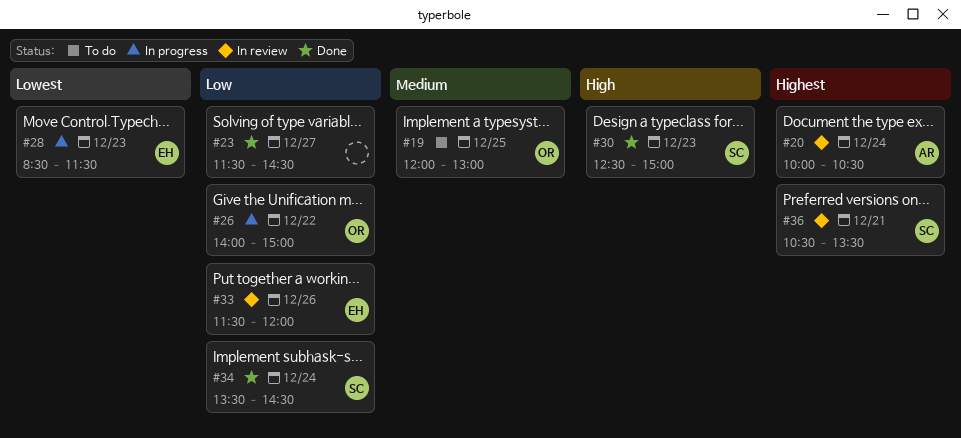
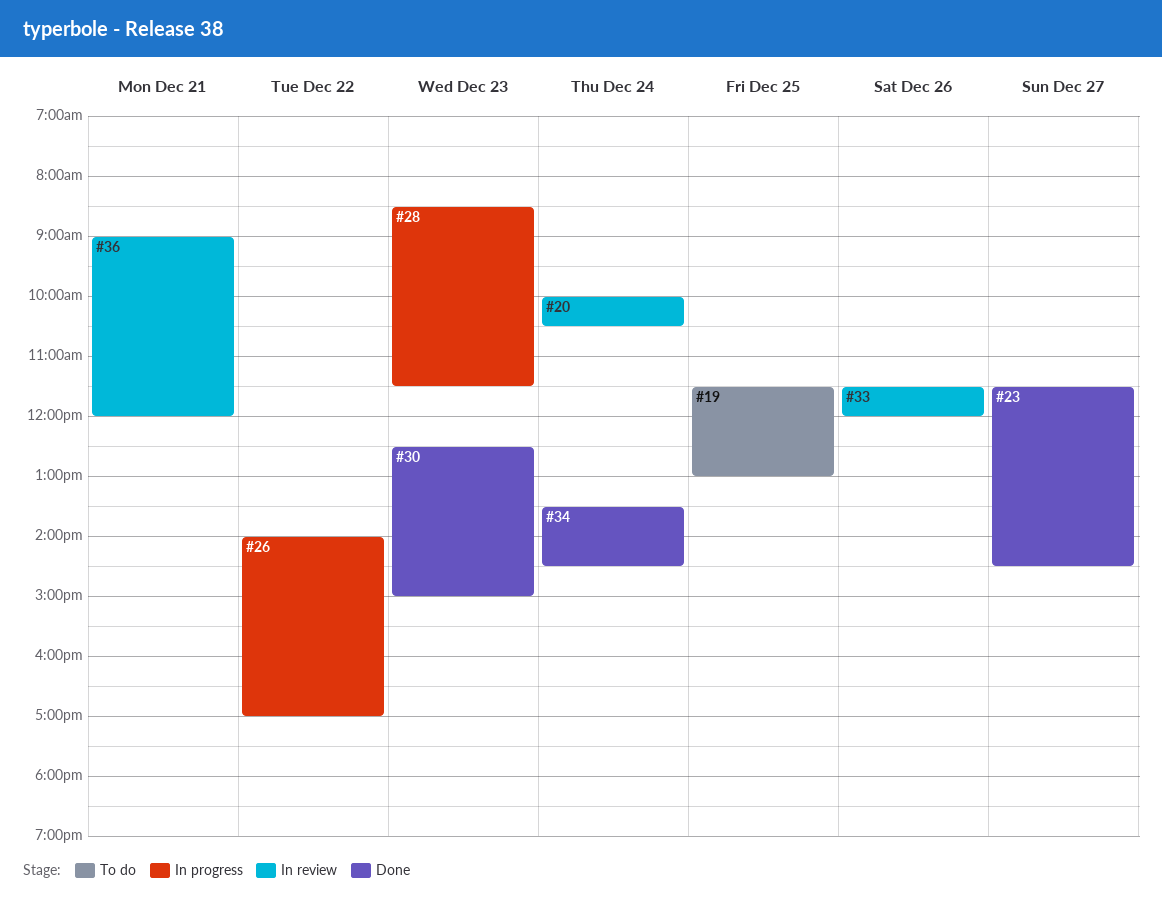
#19, begins: 12:00 -> 11:30
#26, ends: 15:00 -> 17:00
#36, begins: 10:30 -> 09:00
#36, ends: 13:30 -> 12:00

